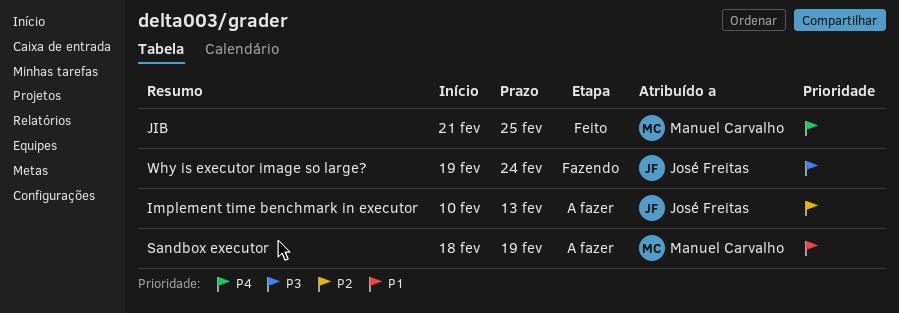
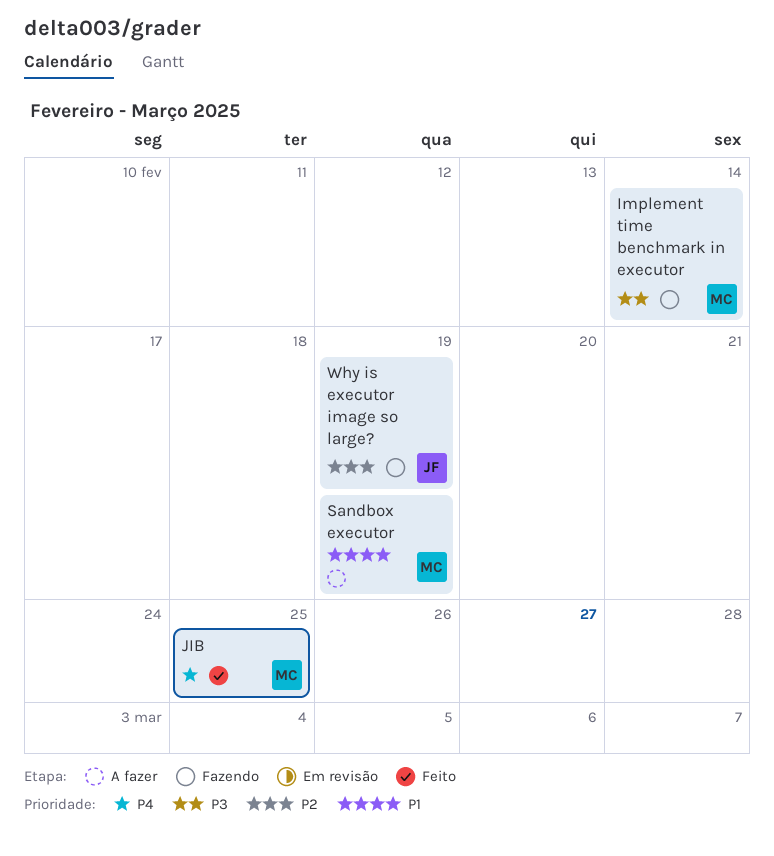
Implement time benchmark in executor, status: A fazer -> Fazendo
Implement time benchmark in executor, owner: José Freitas -> Manuel Carvalho
Implement time benchmark in executor, priority: P2 -> P3
Implement time benchmark in executor, due: Feb 13 -> Feb 14
Why is executor image so large?, priority: P3 -> P2
Why is executor image so large?, due: Feb 24 -> Feb 19

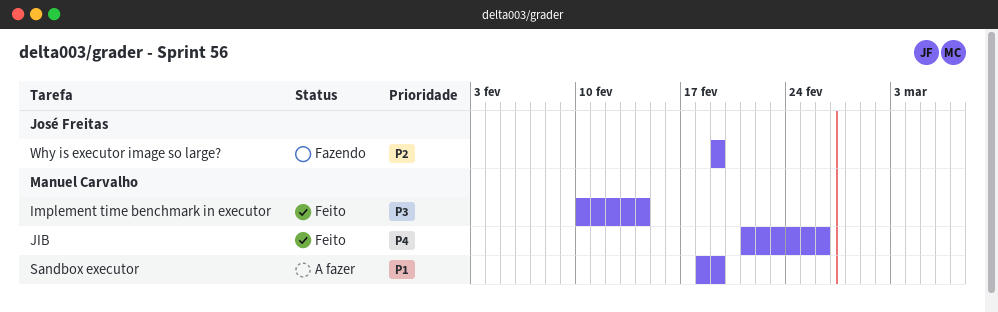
Implement time benchmark in executor, status: Fazendo -> Feito
JIB, due: Feb 25 -> Feb 26

